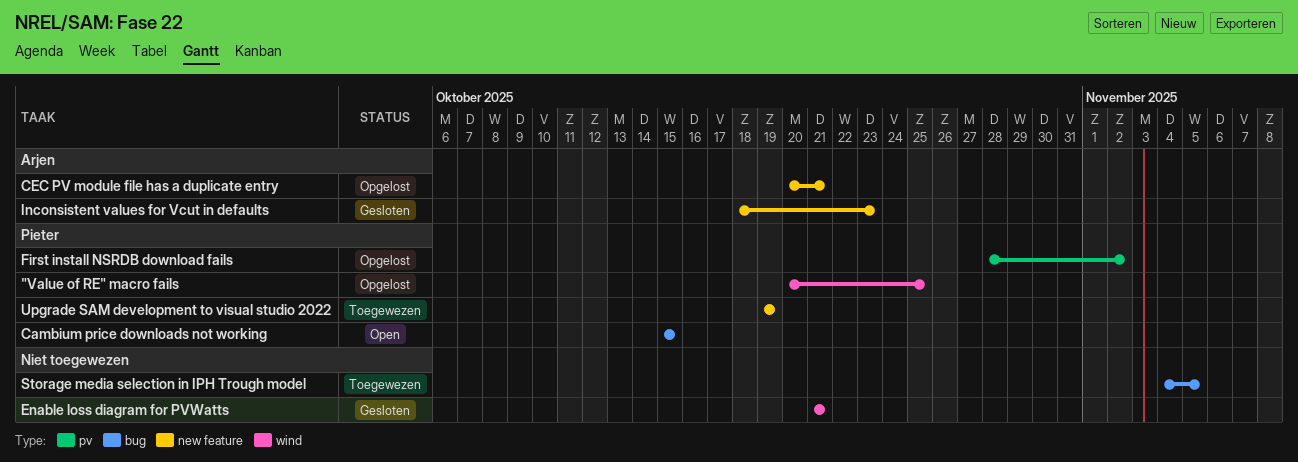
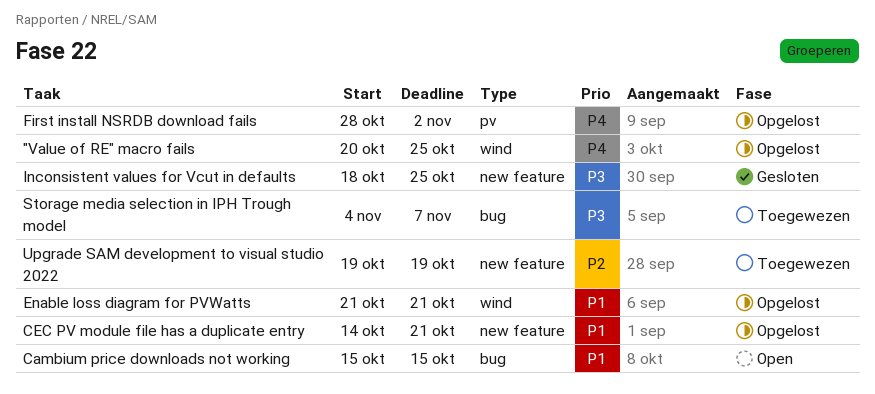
CEC PV module file has a duplicate entry, start: Oct 20 -> Oct 14
Enable loss diagram for PVWatts, status: Gesloten -> Opgelost
Inconsistent values for Vcut in defaults, due: Oct 23 -> Oct 25
Storage media selection in IPH Trough model, due: Nov 5 -> Nov 7

